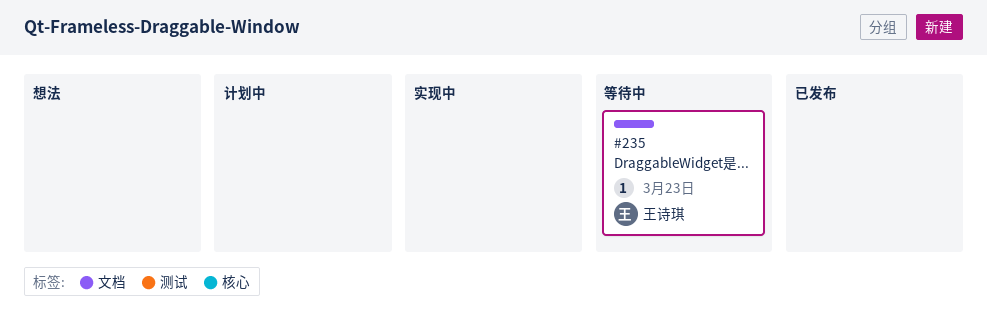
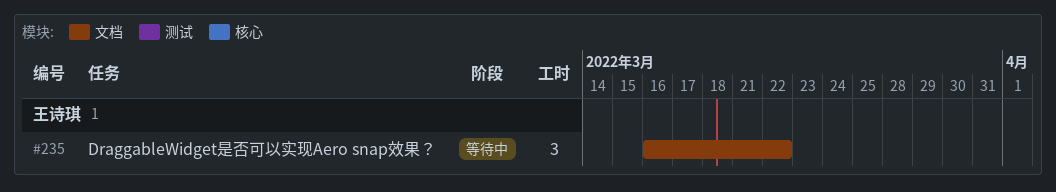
#235, estimate: 1 -> 3
#235, due: Mar 23 -> Mar 22

